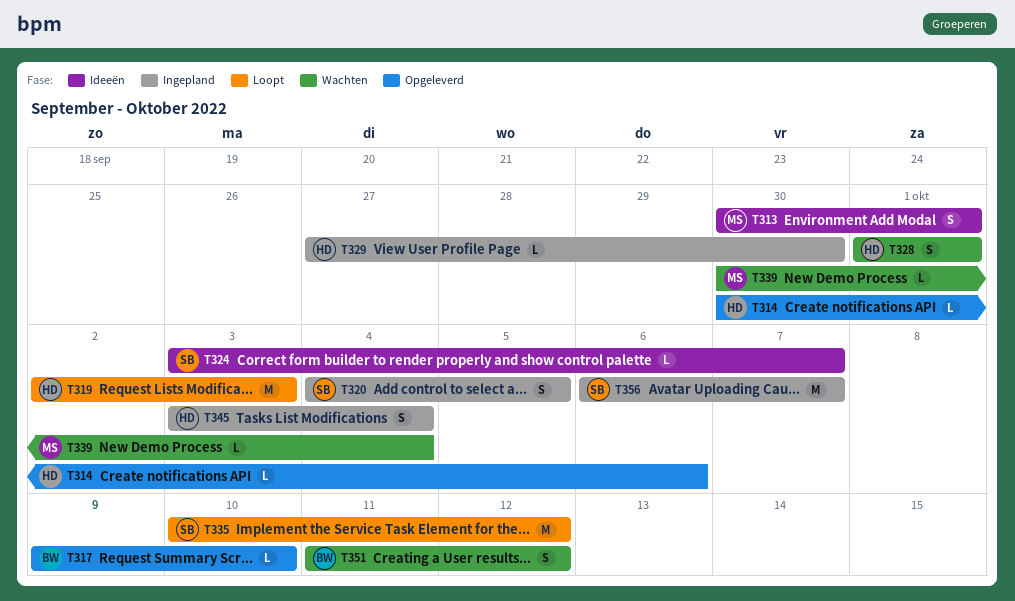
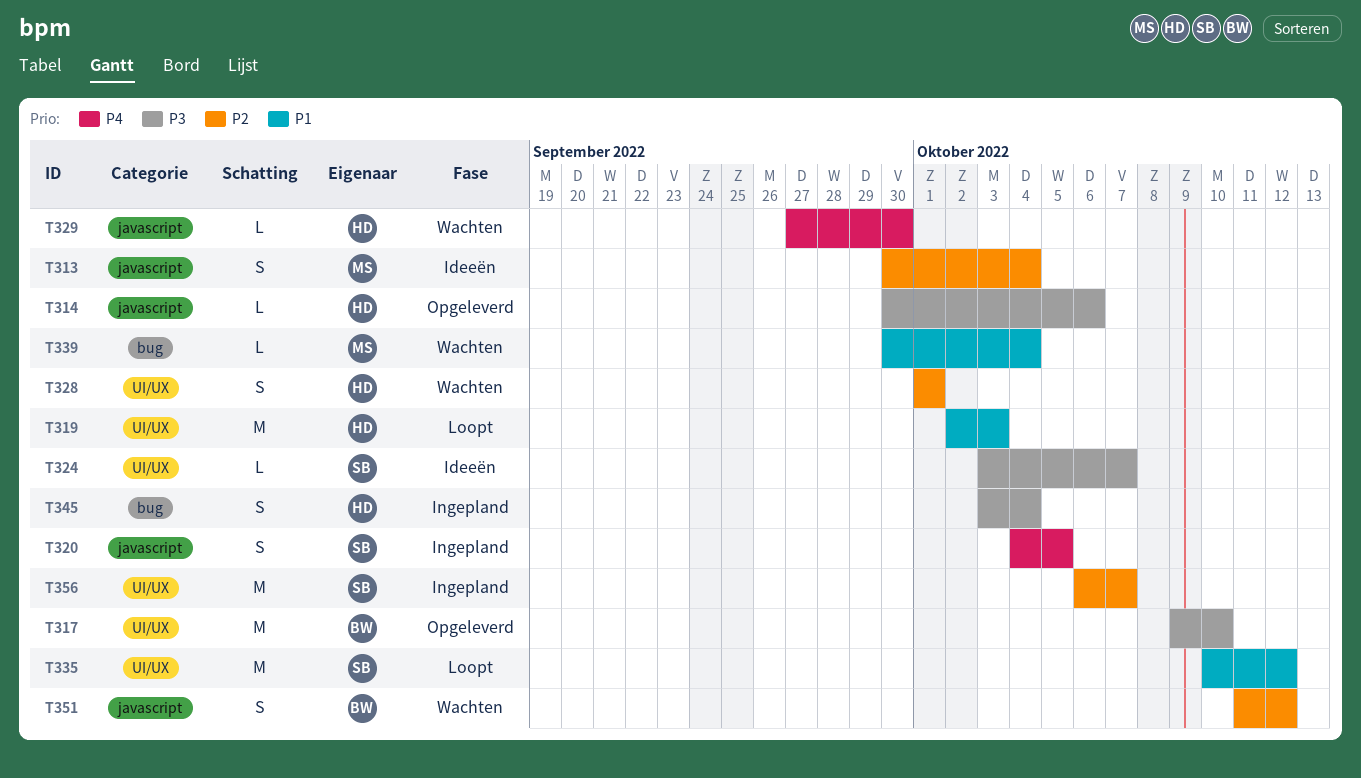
T313, due: Oct 1 -> Oct 4
T317, estimate: L -> M
T329, status: Ingepland -> Wachten

